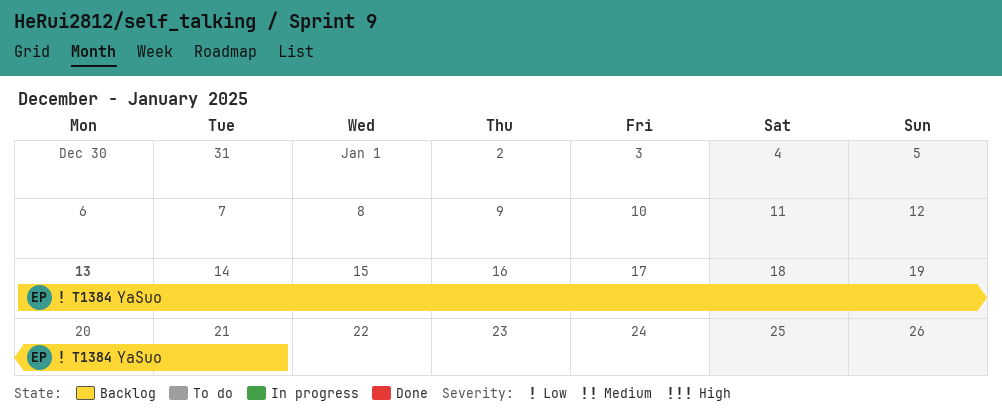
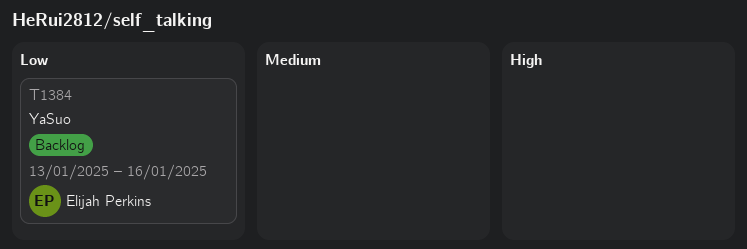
T1384, due: Jan 21 -> Jan 16

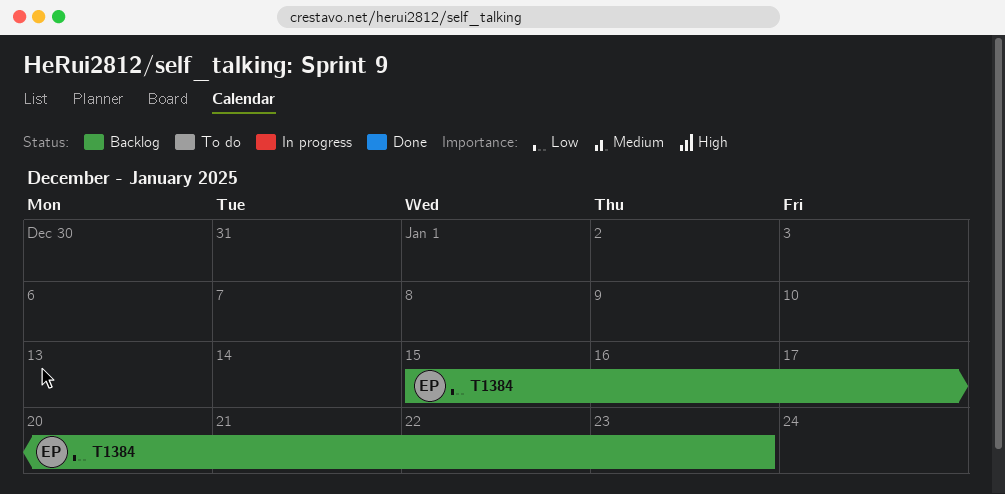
T1384, start: Jan 13 -> Jan 15
T1384, due: Jan 16 -> Jan 23

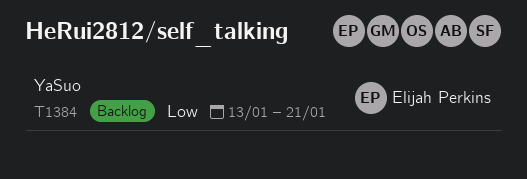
T1384, start: Jan 15 -> Jan 13
T1384, due: Jan 23 -> Jan 21

